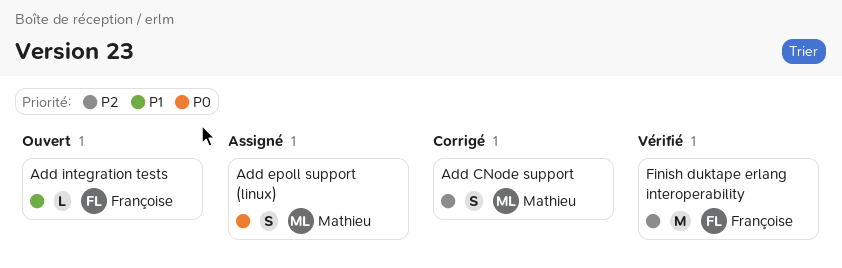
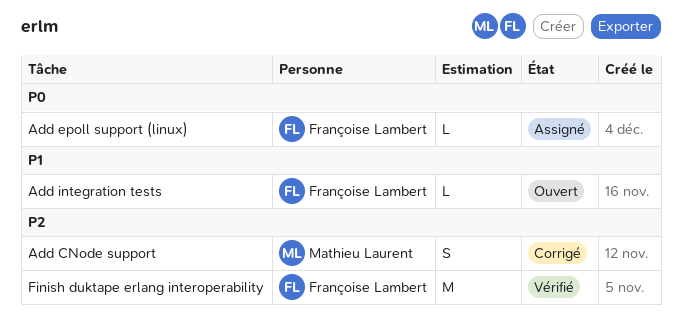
Add epoll support (linux), owner: Mathieu Laurent -> Françoise Lambert
Add epoll support (linux), estimate: S -> L

